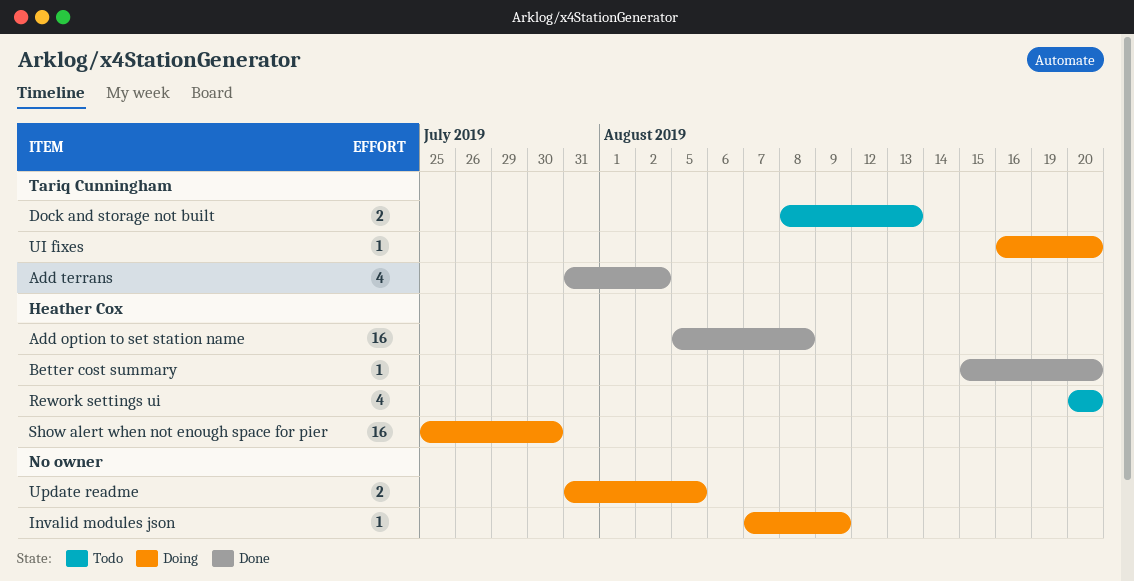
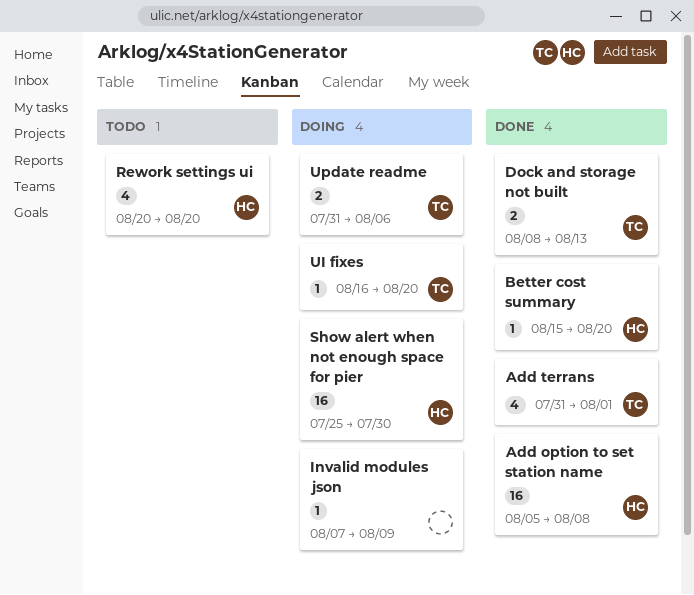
Add terrans, due: Aug 2 -> Aug 1
Dock and storage not built, status: Todo -> Done
Update readme, owner: none -> Tariq Cunningham
Update readme, due: Aug 5 -> Aug 6

